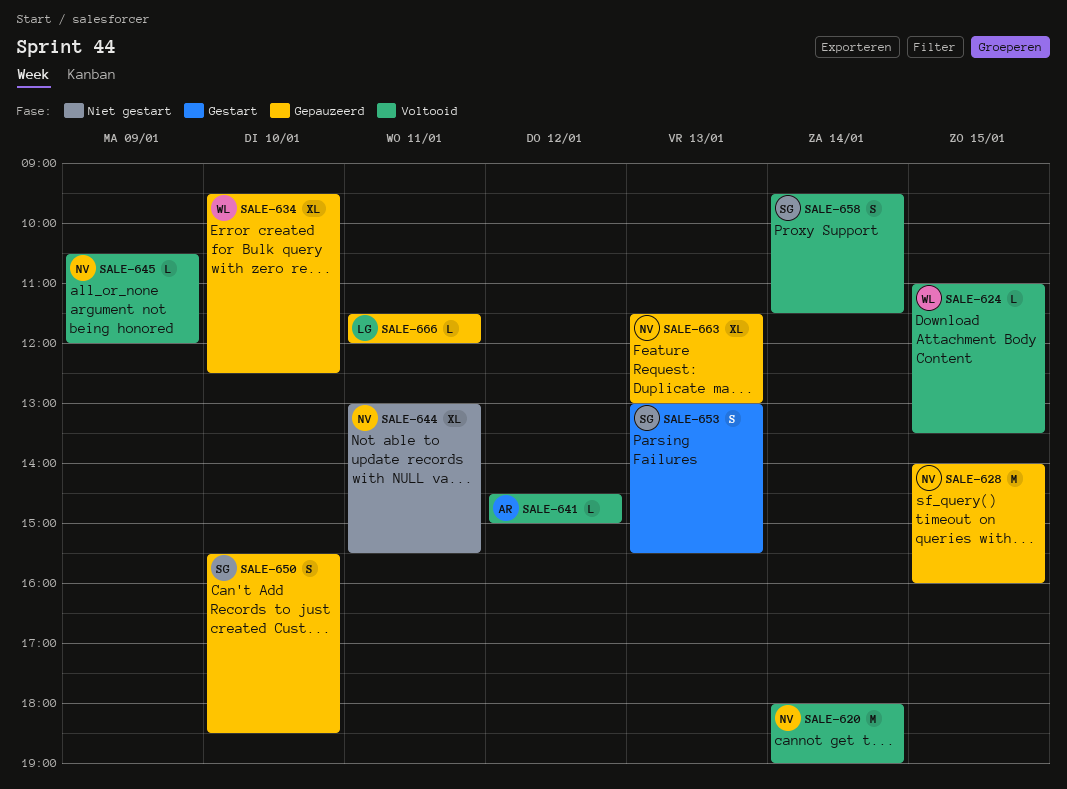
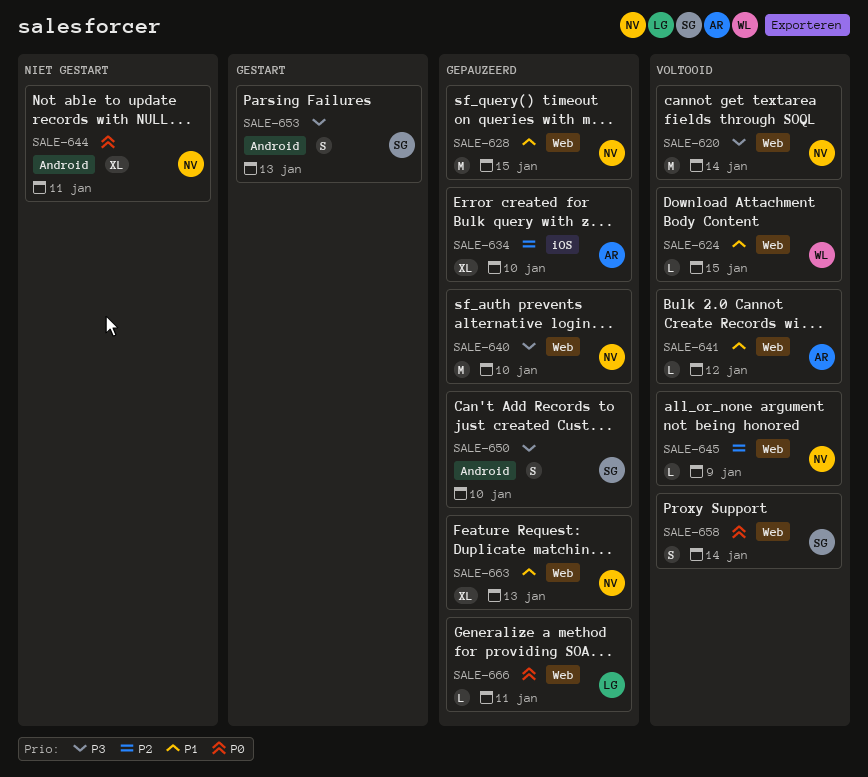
SALE-634, owner: WL -> AR
SALE-640: none -> present

